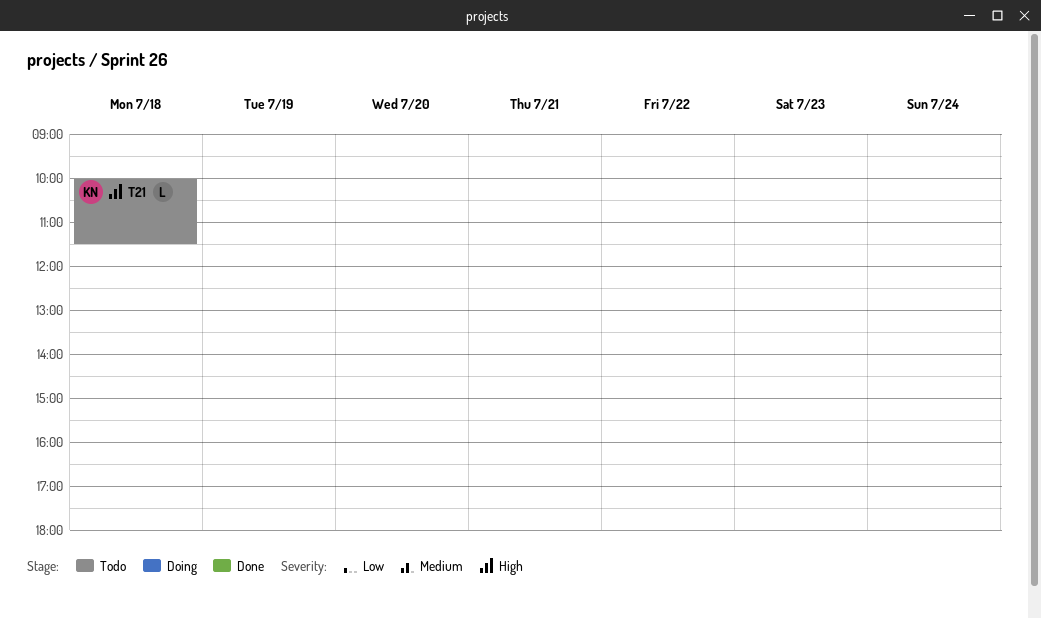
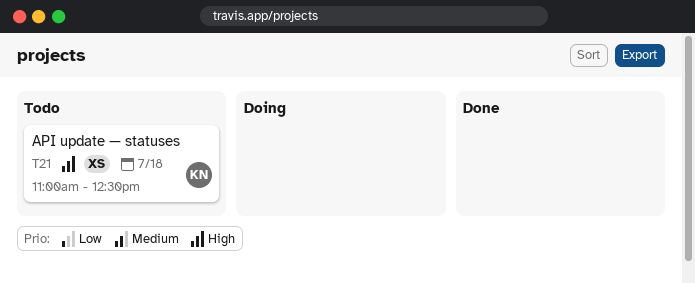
T21, estimate: L -> XS
T21, begins: 10:00 -> 11:00
T21, ends: 11:30 -> 12:30

